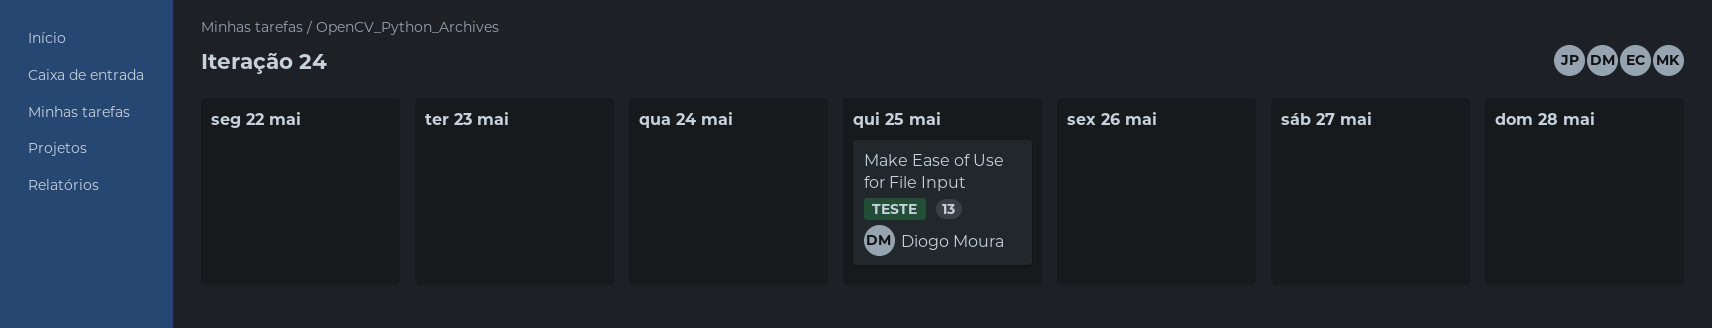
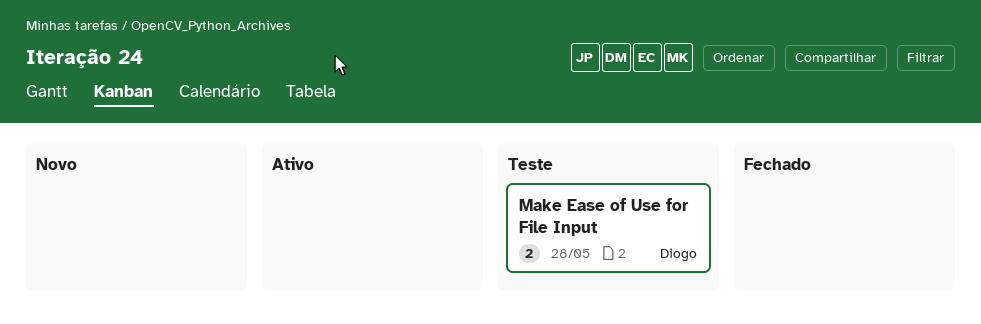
Make Ease of Use for File Input, estimate: 13 -> 2
Make Ease of Use for File Input, due: May 25 -> May 28

